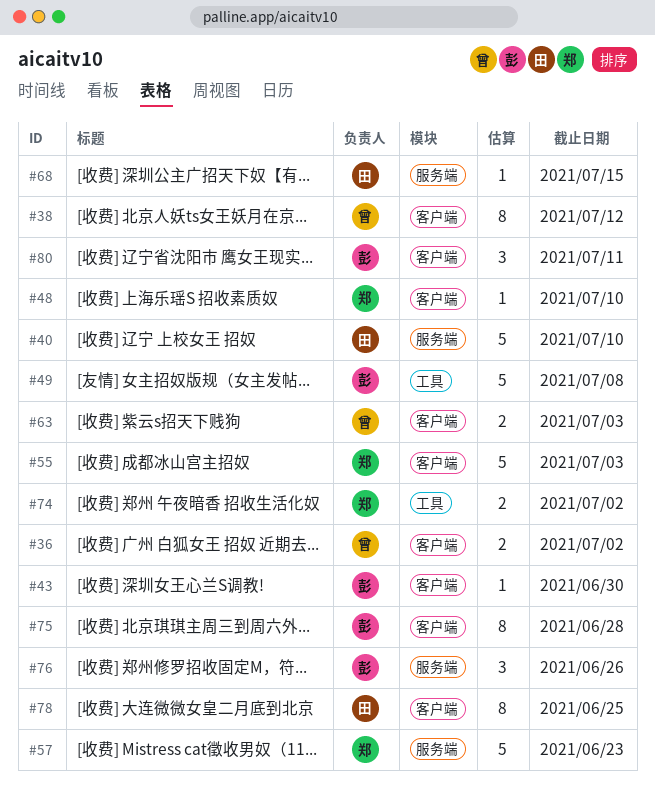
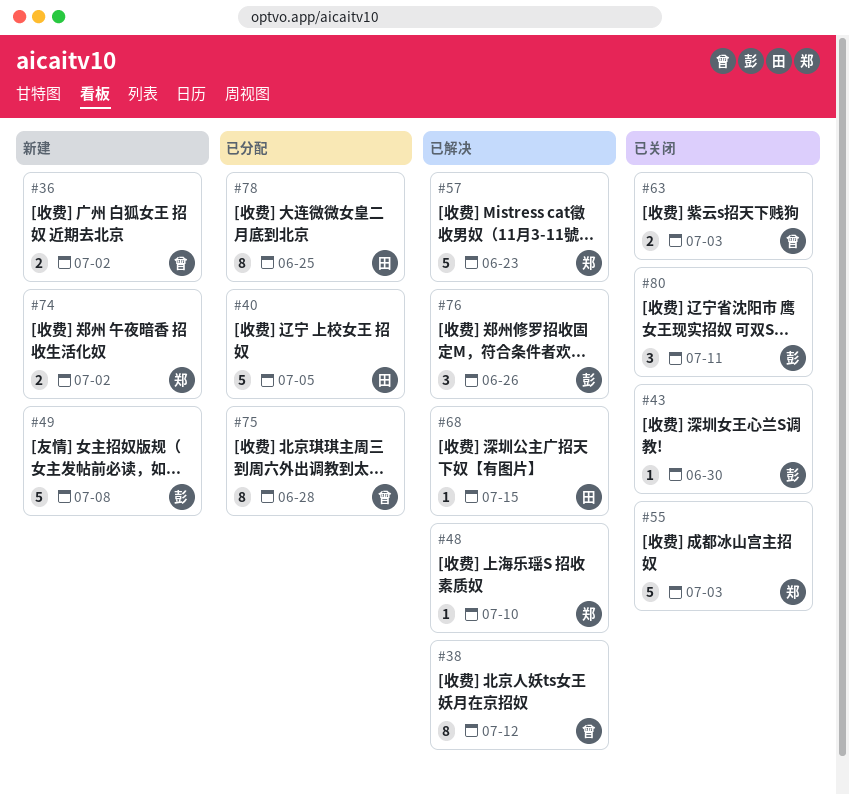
#40, due: Jul 10 -> Jul 5
#75, owner: 彭 -> 曾

